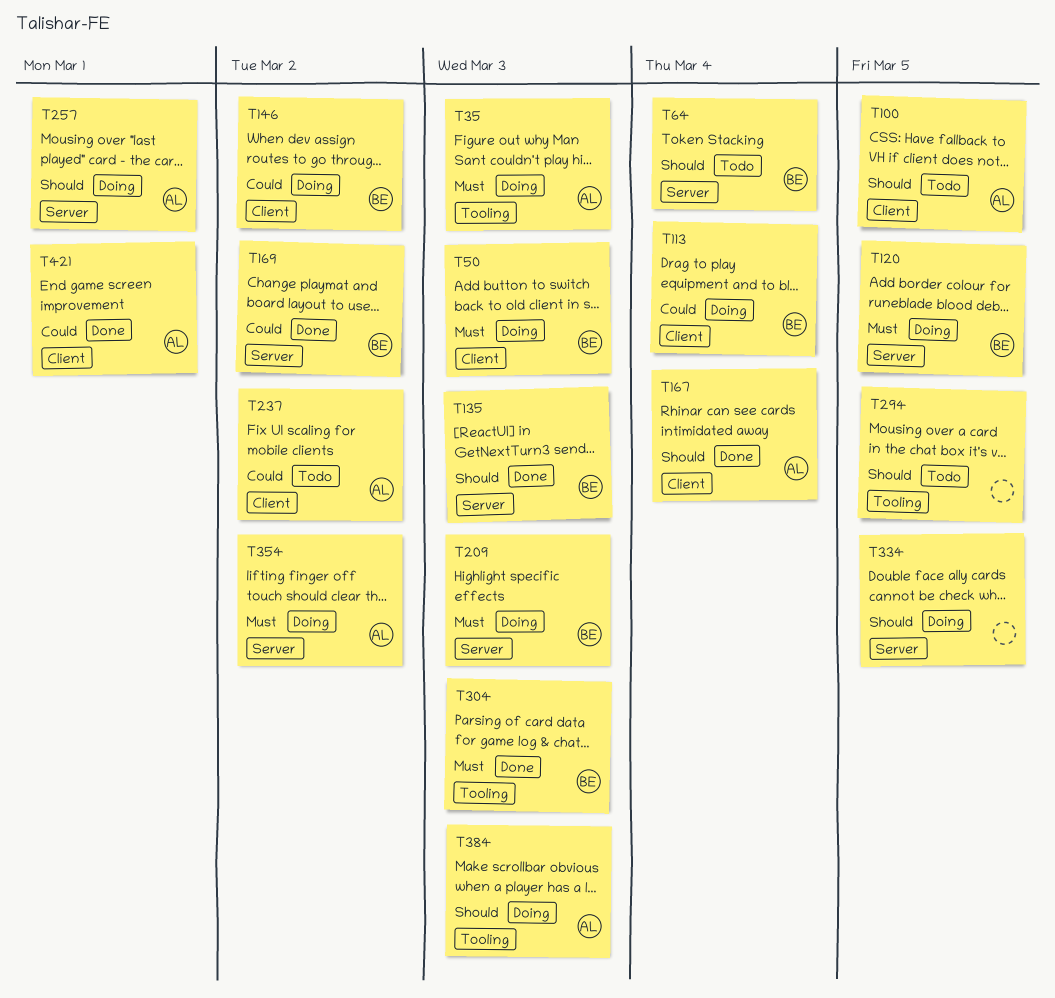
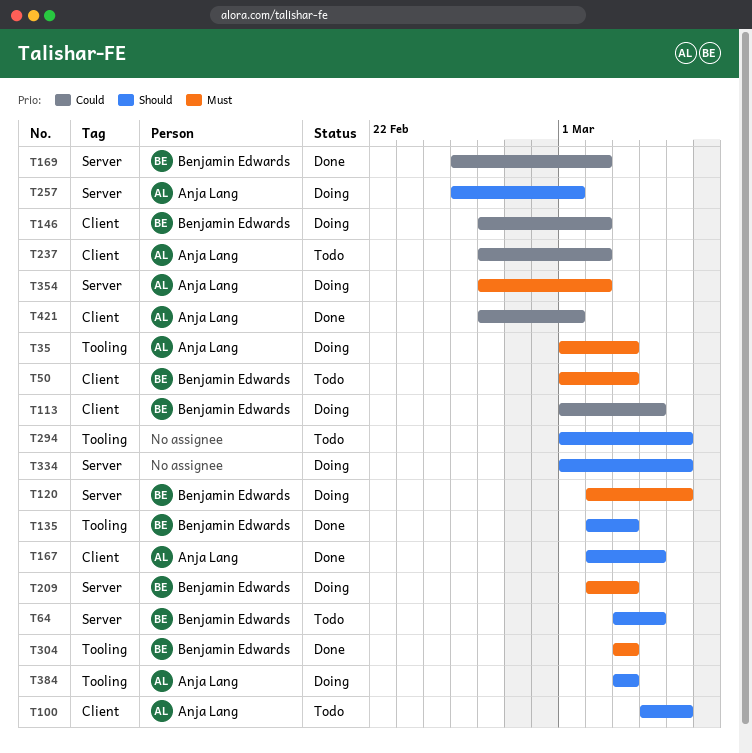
T50, status: Doing -> Todo
T135, label: Server -> Tooling

